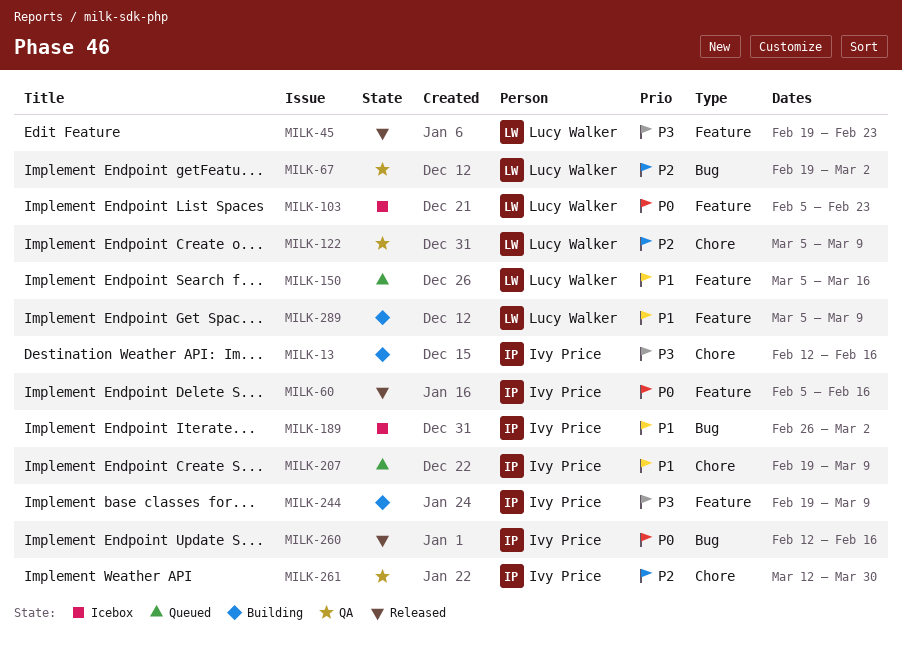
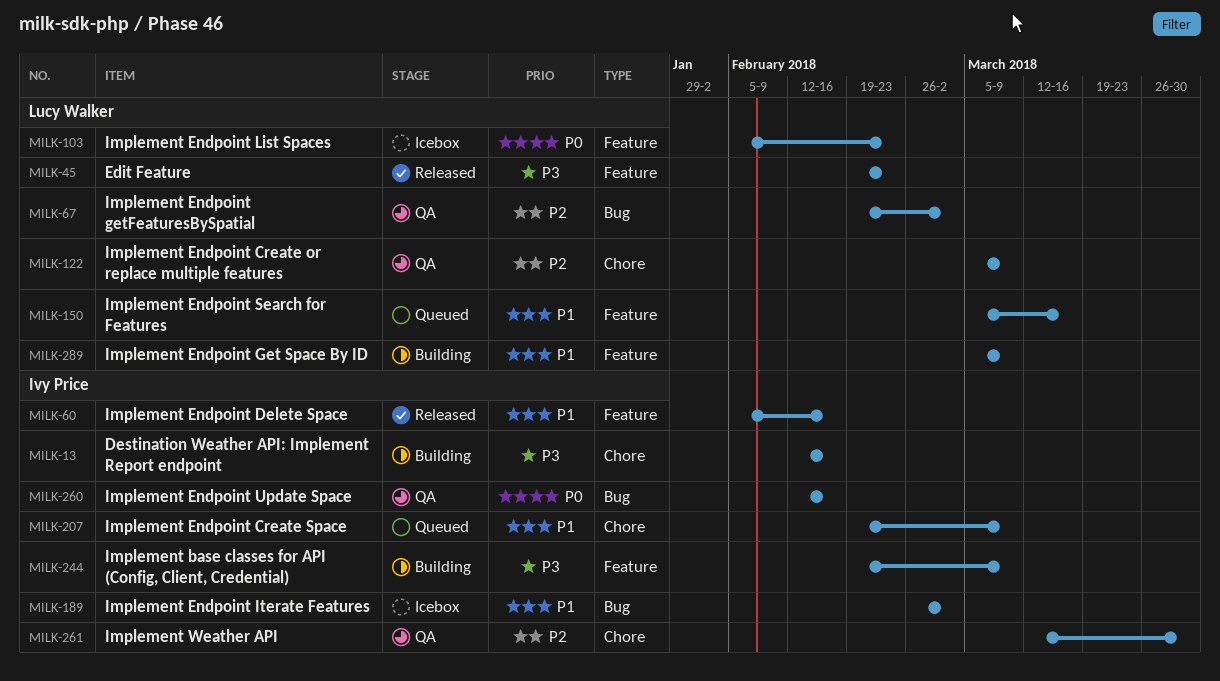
MILK-60, priority: P0 -> P1
MILK-260, status: Released -> QA

